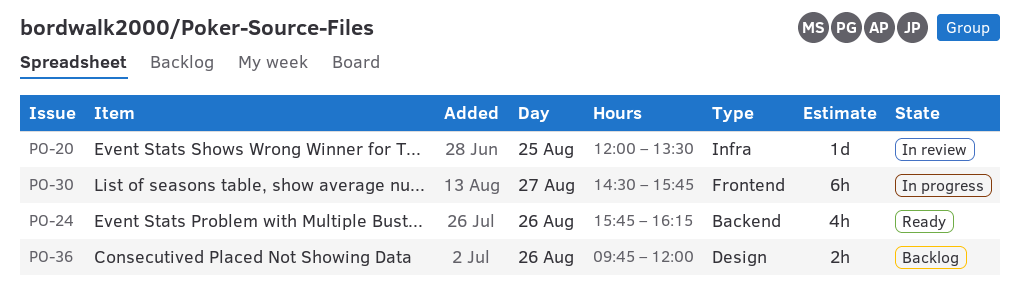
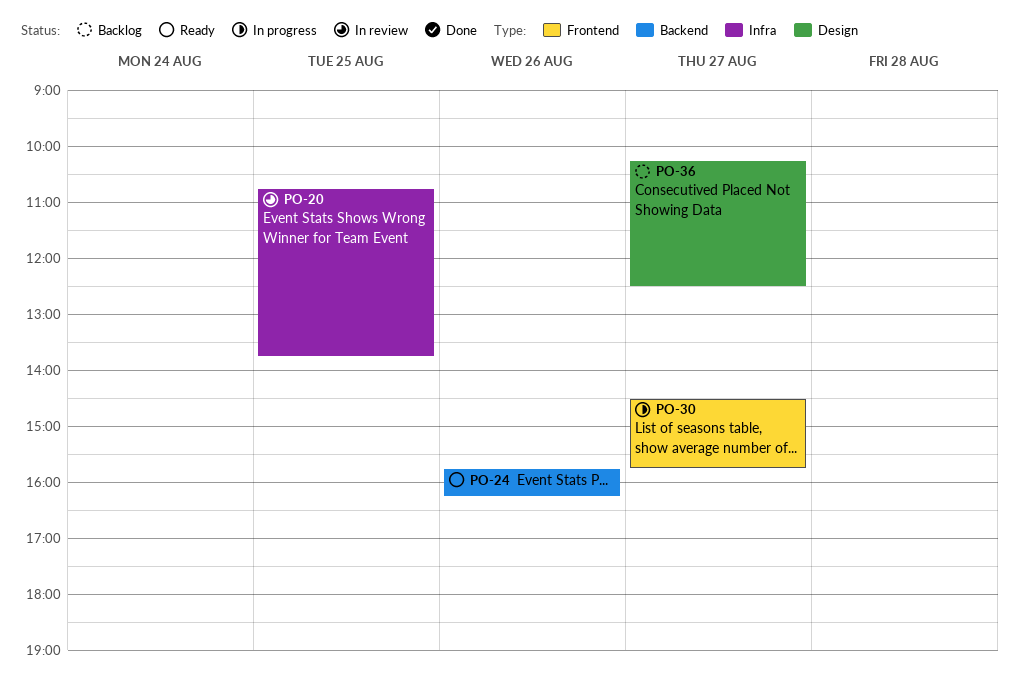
PO-20, begins: 12:00 -> 10:45
PO-20, ends: 13:30 -> 13:45
PO-36, day: Aug 26 -> Aug 27
PO-36, begins: 09:45 -> 10:15
PO-36, ends: 12:00 -> 12:30

